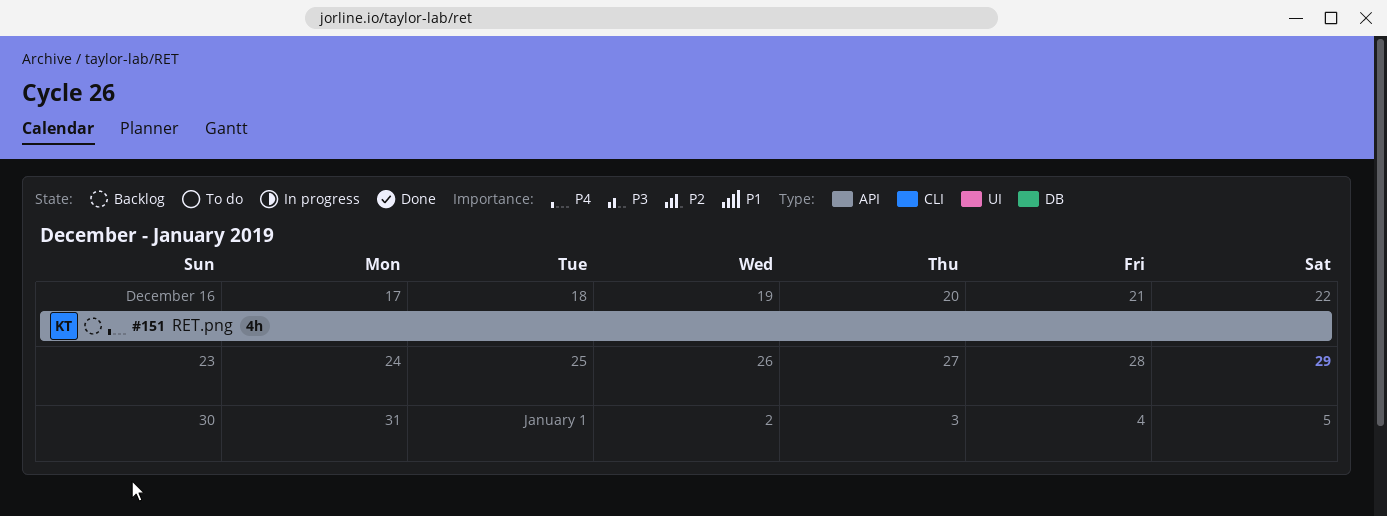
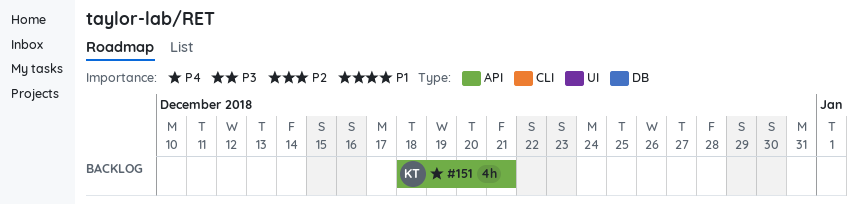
#151, start: Dec 16 -> Dec 18
#151, due: Dec 22 -> Dec 21

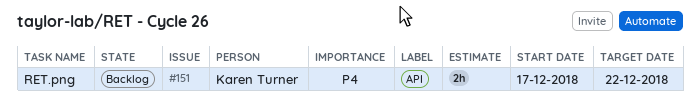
#151, estimate: 4h -> 2h
#151, start: Dec 18 -> Dec 17
#151, due: Dec 21 -> Dec 22

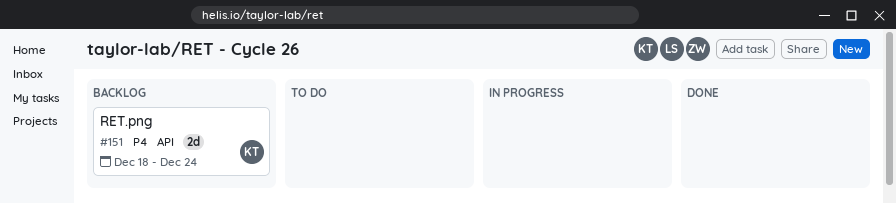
#151, estimate: 2h -> 2d
#151, start: Dec 17 -> Dec 18
#151, due: Dec 22 -> Dec 24

